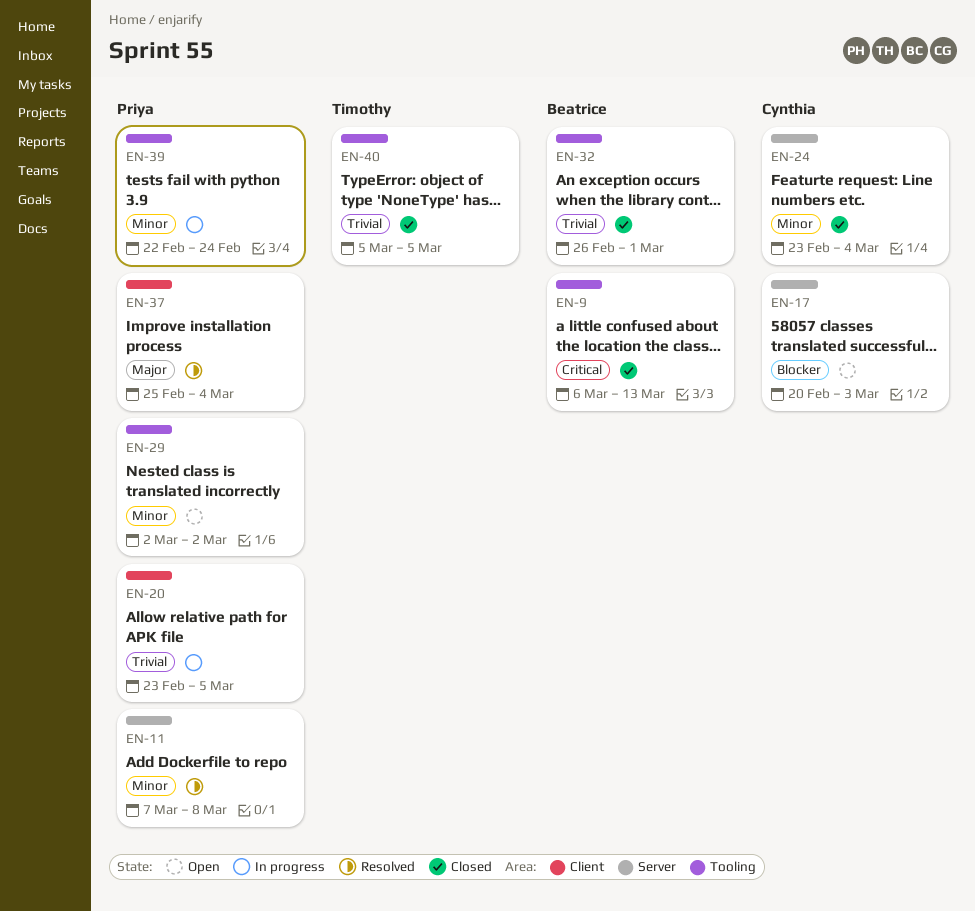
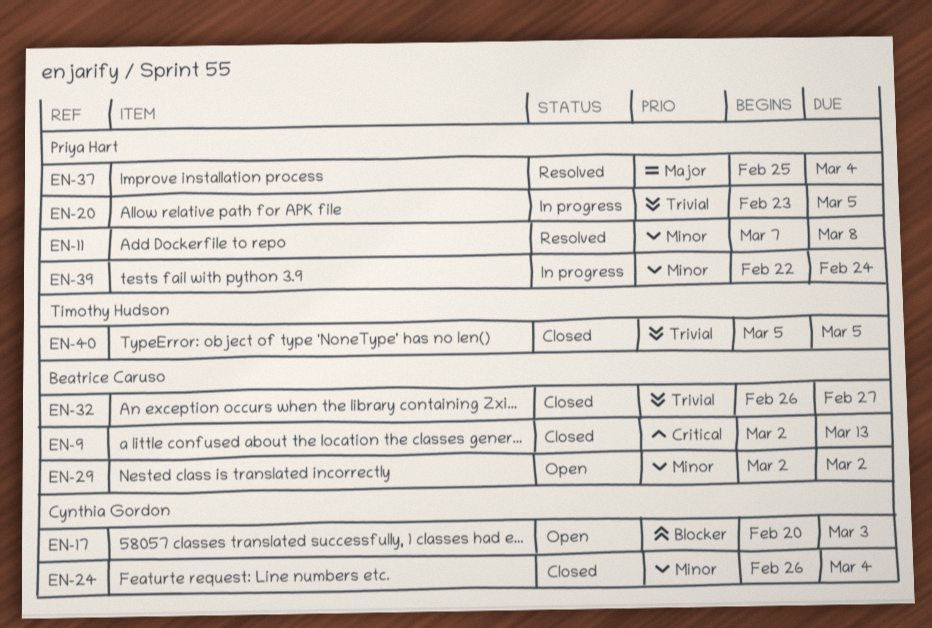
EN-9, start: Mar 6 -> Mar 2
EN-24, start: Feb 23 -> Feb 26
EN-29, owner: Priya Hart -> Beatrice Caruso
EN-32, due: Mar 1 -> Feb 27

